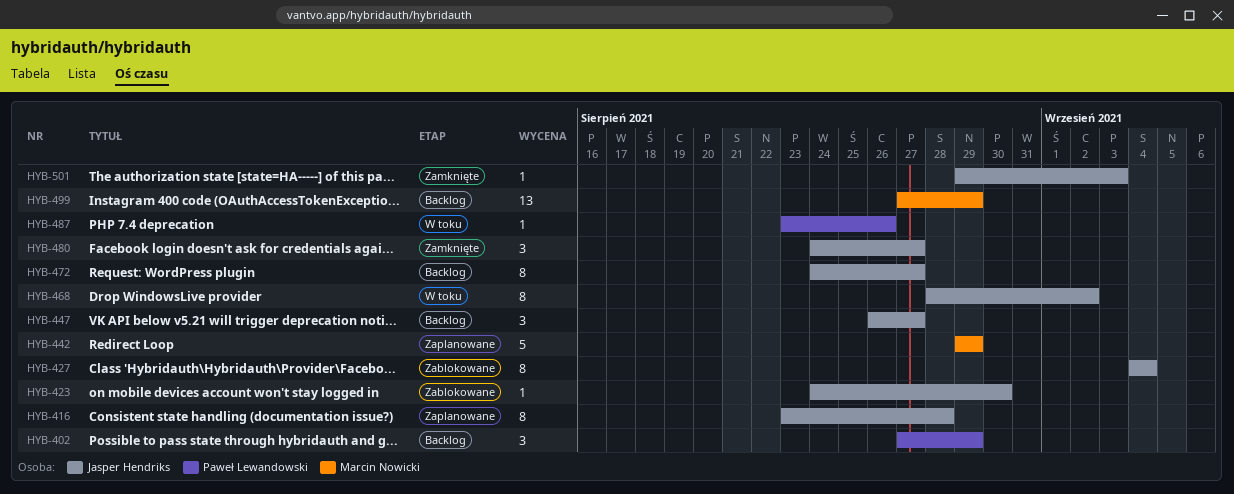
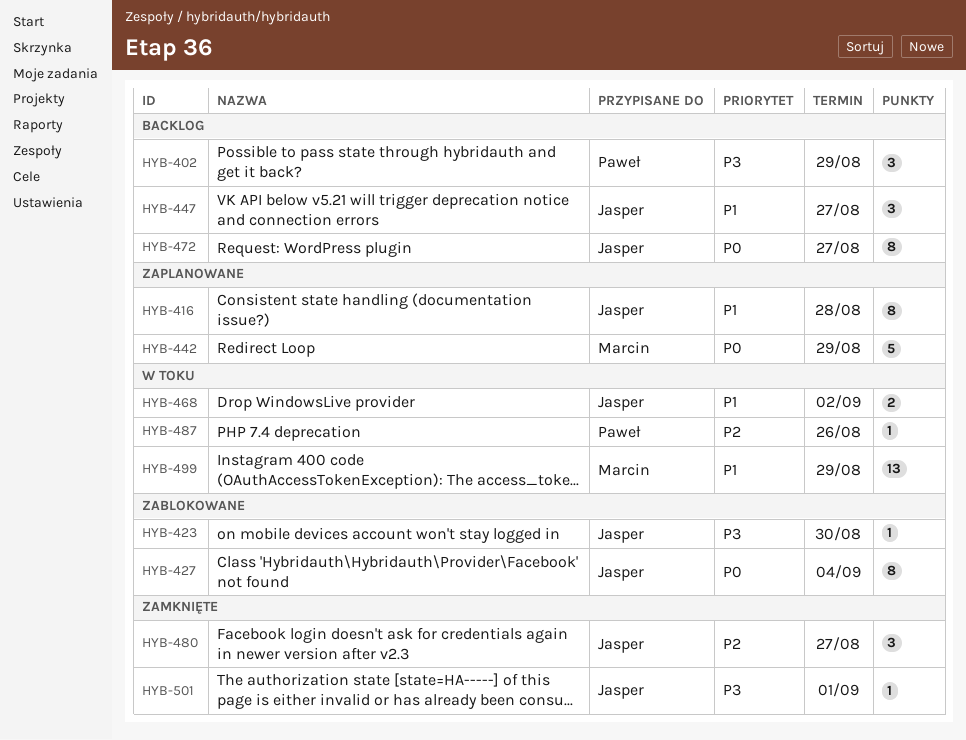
HYB-468, estimate: 8 -> 2
HYB-499, status: Backlog -> W toku
HYB-501, due: Sep 3 -> Sep 1

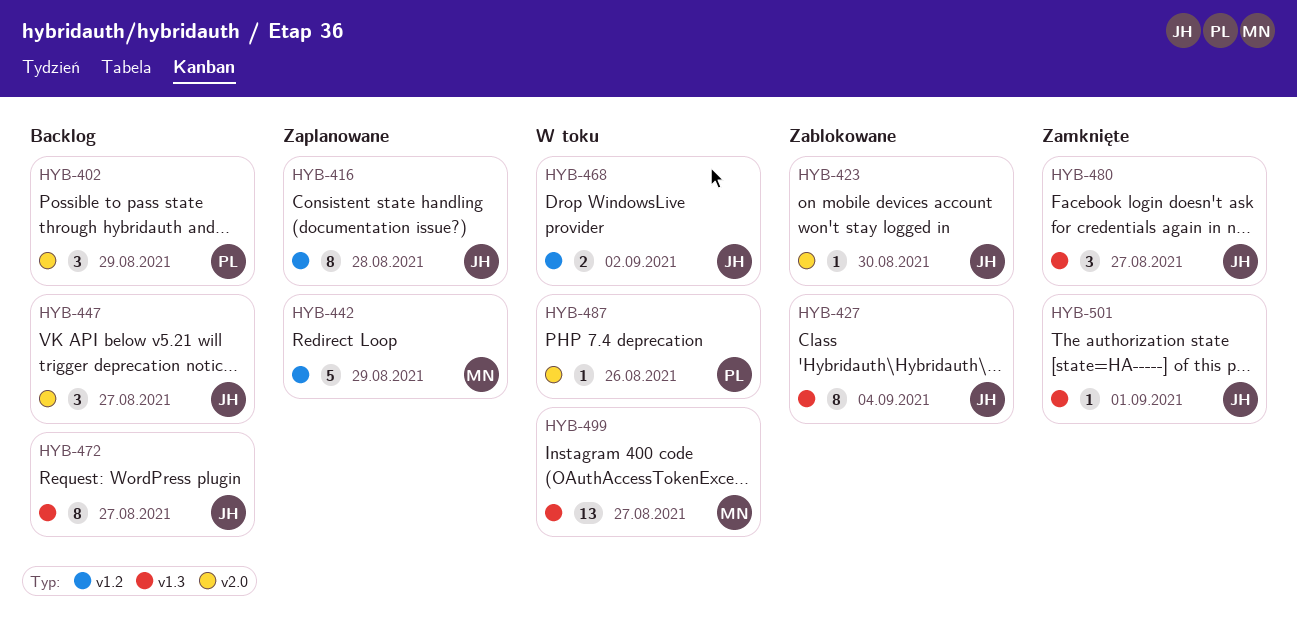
HYB-499, due: Aug 29 -> Aug 27

